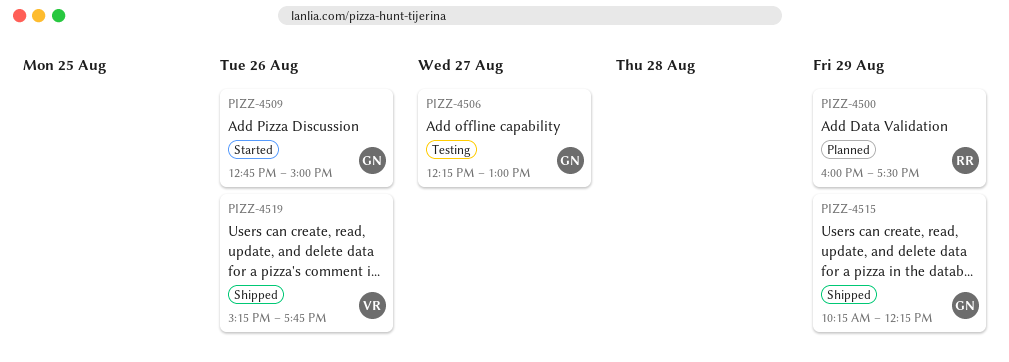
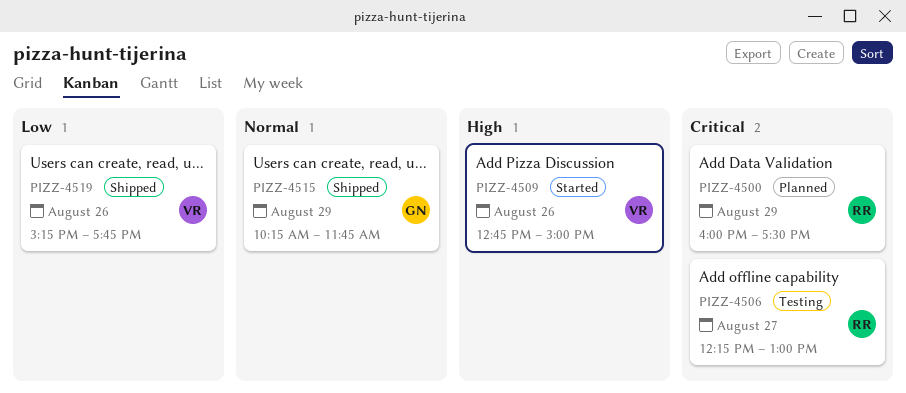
PIZZ-4506, owner: GN -> RR
PIZZ-4509, owner: GN -> VR
PIZZ-4515, ends: 12:15 -> 11:45

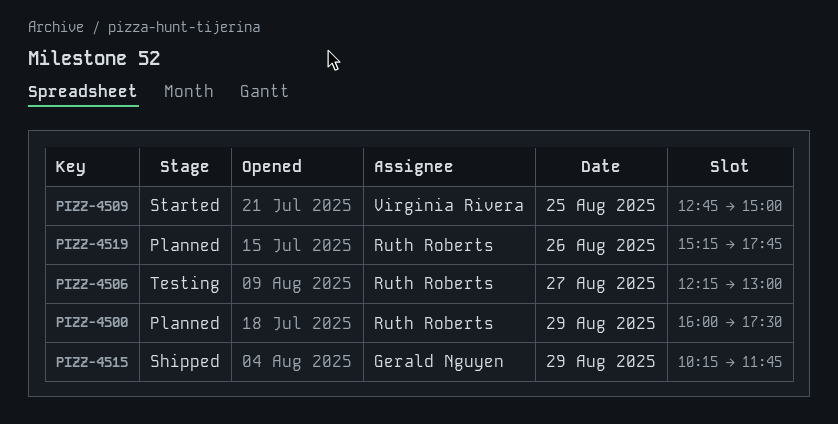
PIZZ-4509, day: Aug 26 -> Aug 25
PIZZ-4519, status: Shipped -> Planned
PIZZ-4519, owner: Virginia Rivera -> Ruth Roberts

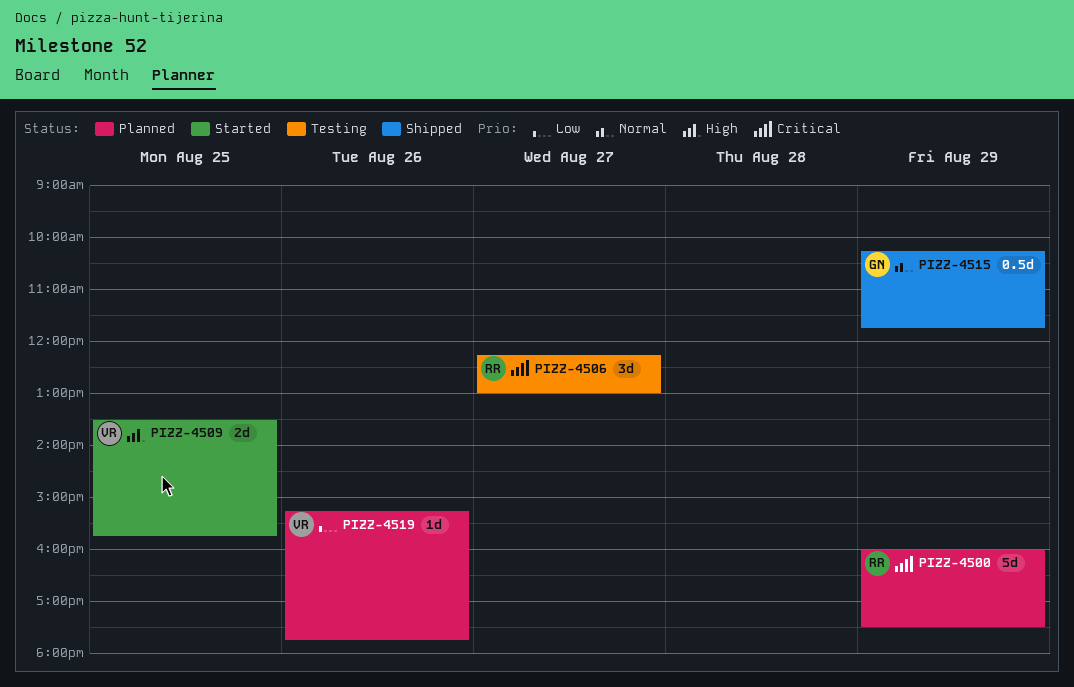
PIZZ-4509, begins: 12:45 -> 13:30
PIZZ-4509, ends: 15:00 -> 15:45
PIZZ-4519, owner: Ruth Roberts -> Virginia Rivera

